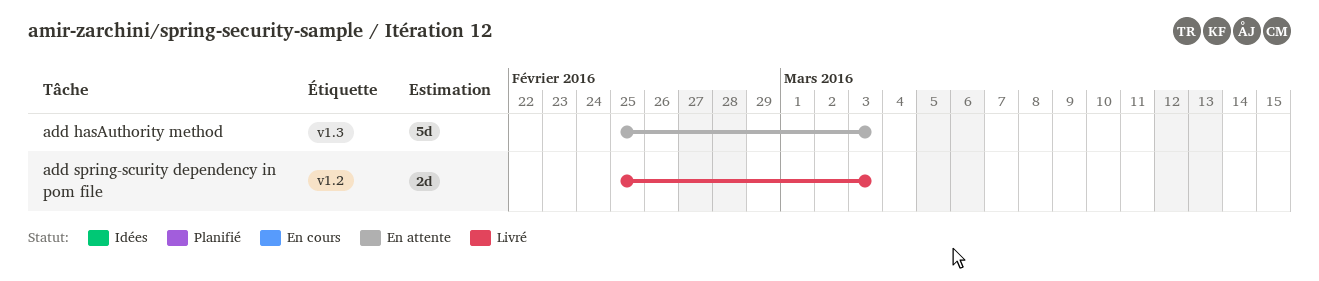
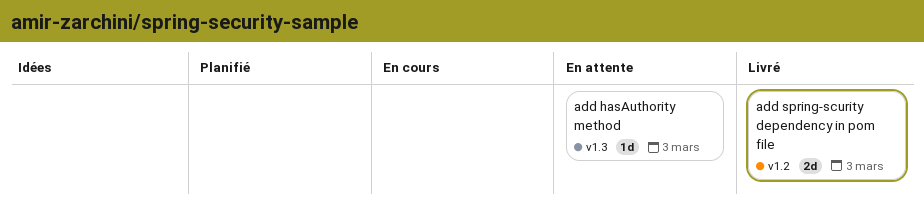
add hasAuthority method, estimate: 5d -> 1d

